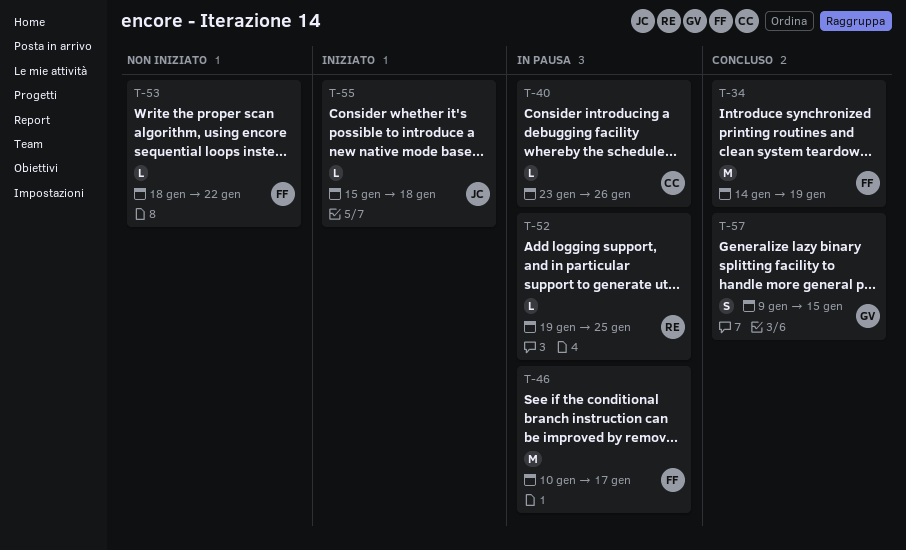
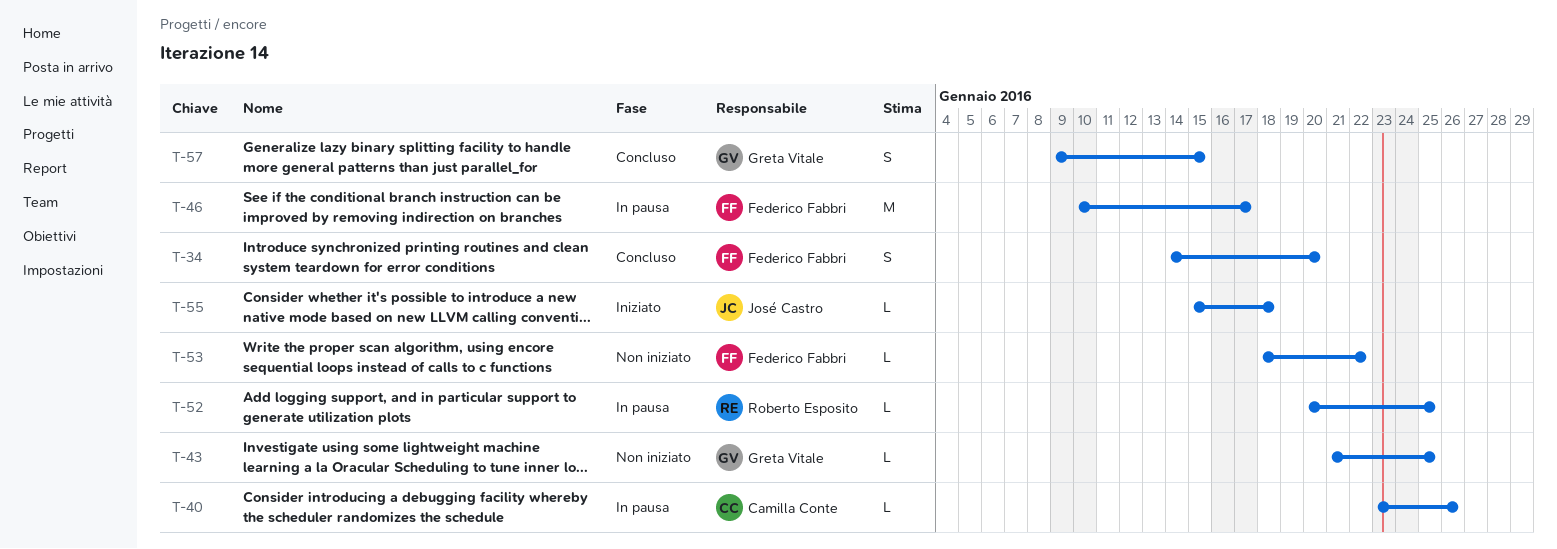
T-34, estimate: M -> S
T-34, due: Jan 19 -> Jan 20
T-43: none -> present
T-52, start: Jan 19 -> Jan 20

